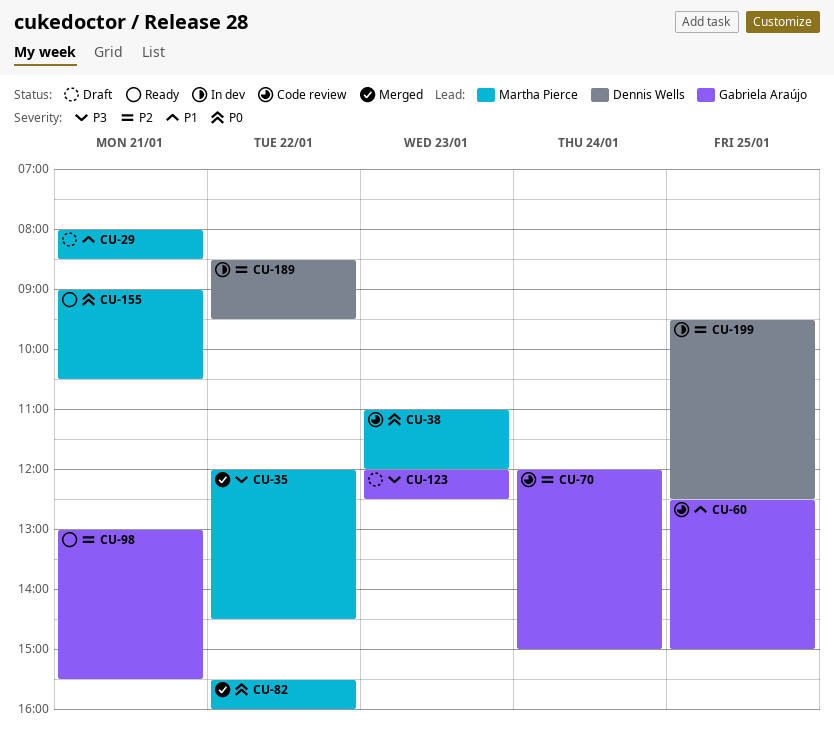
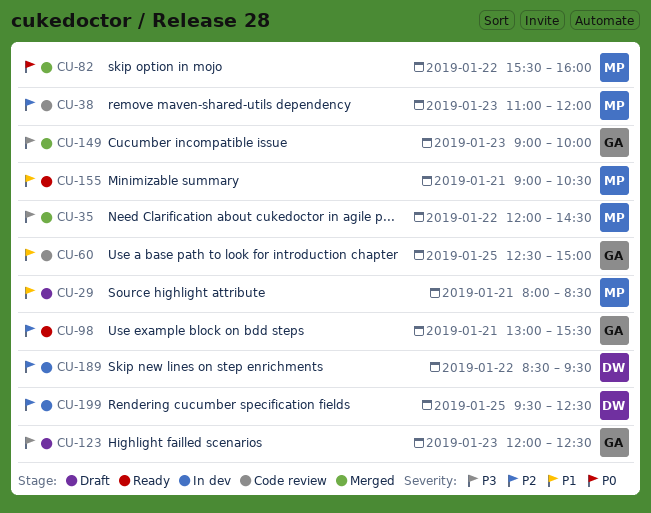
CU-38, priority: P0 -> P2
CU-70: present -> none
CU-149: none -> present
CU-155, priority: P0 -> P1

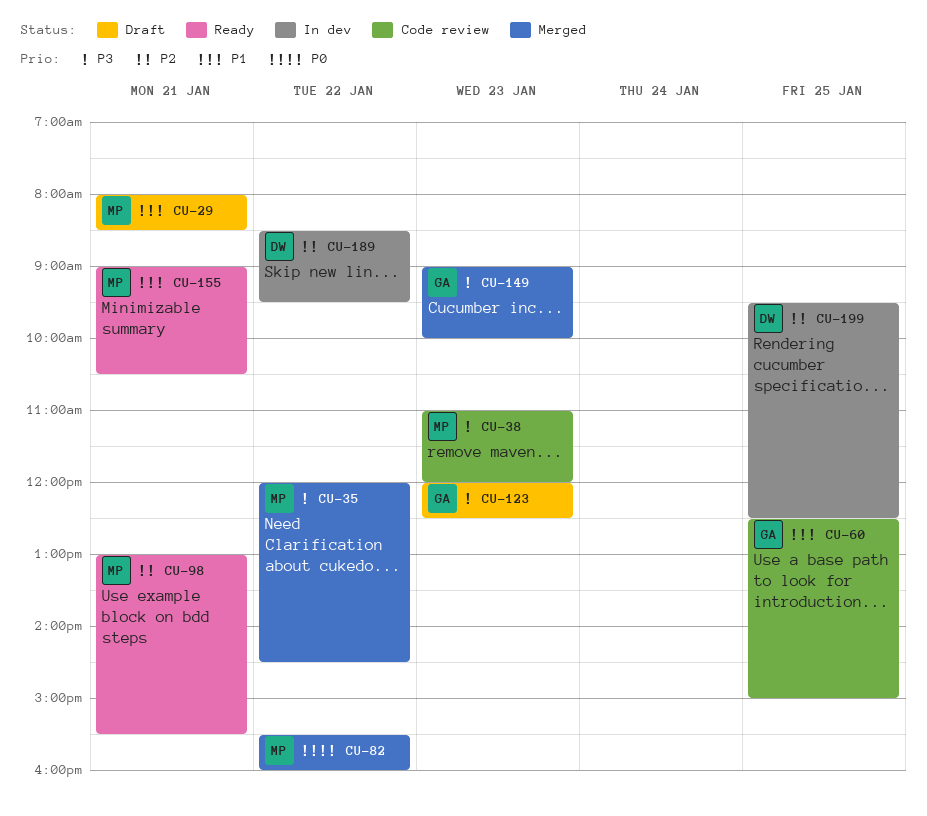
CU-38, priority: P2 -> P3
CU-98, owner: GA -> MP

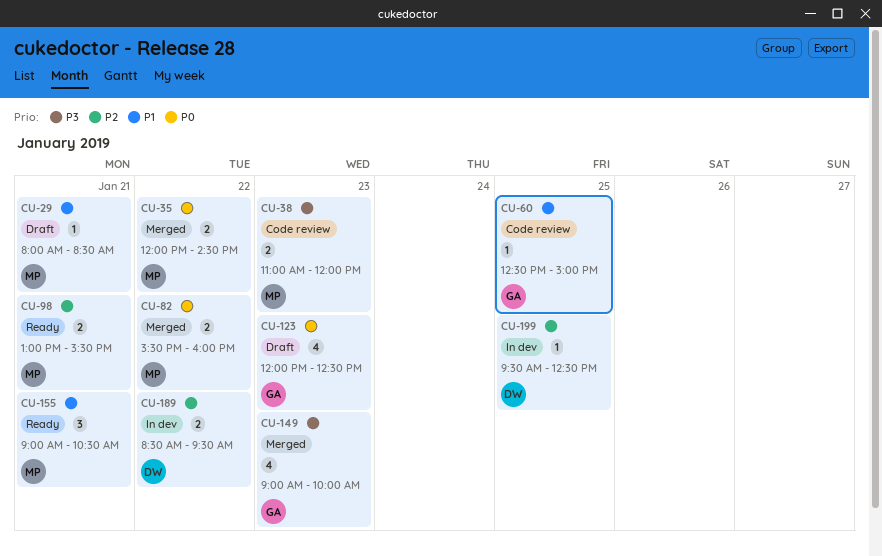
CU-35, priority: P3 -> P0
CU-123, priority: P3 -> P0

